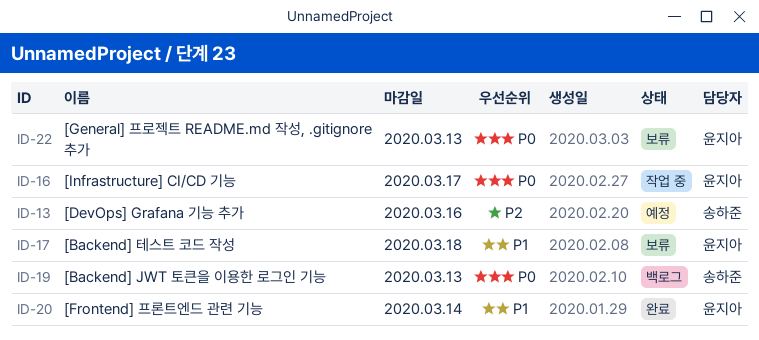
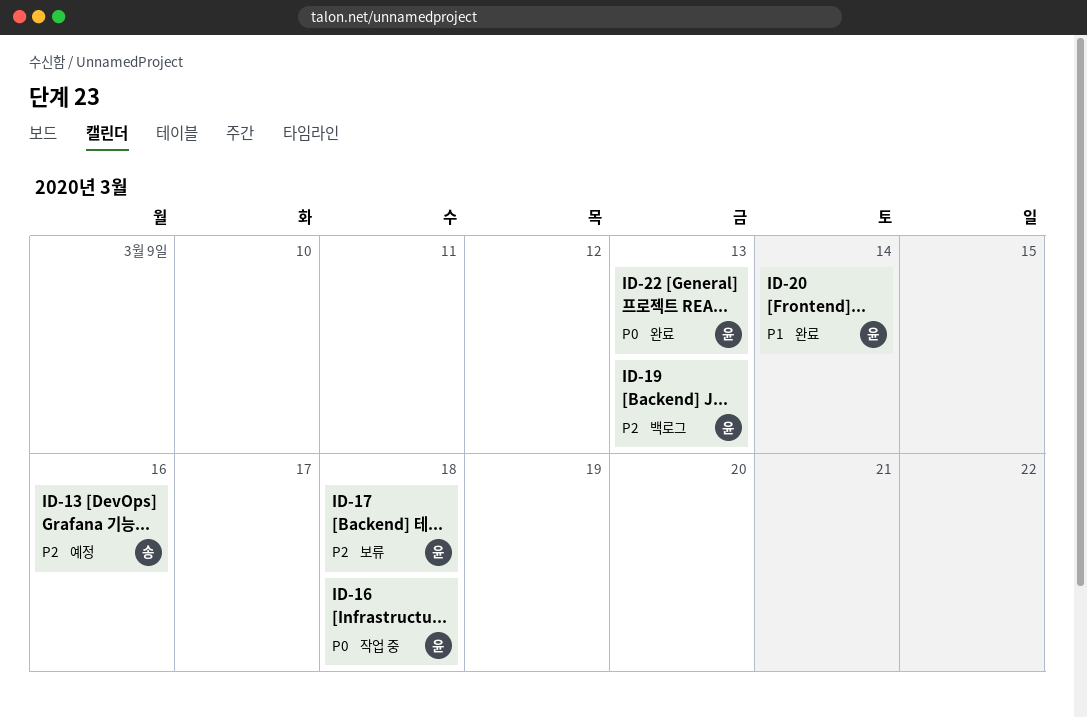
ID-16, due: Mar 17 -> Mar 18
ID-17, priority: P1 -> P2
ID-19, owner: 송하준 -> 윤지아
ID-19, priority: P0 -> P2
ID-22, status: 보류 -> 완료

